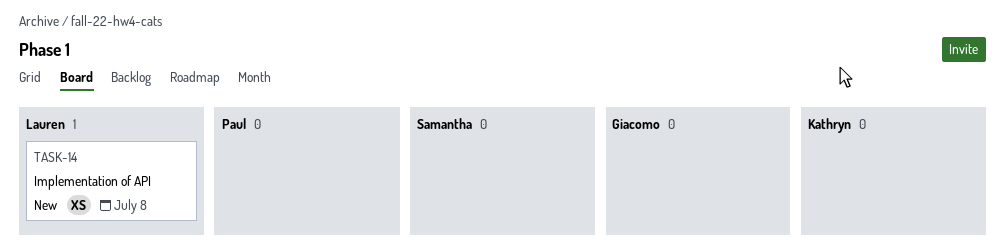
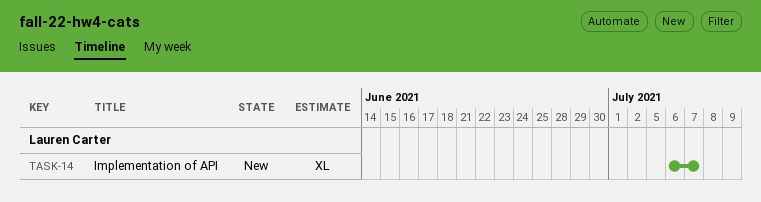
TASK-14, estimate: XS -> XL
TASK-14, due: Jul 8 -> Jul 7

